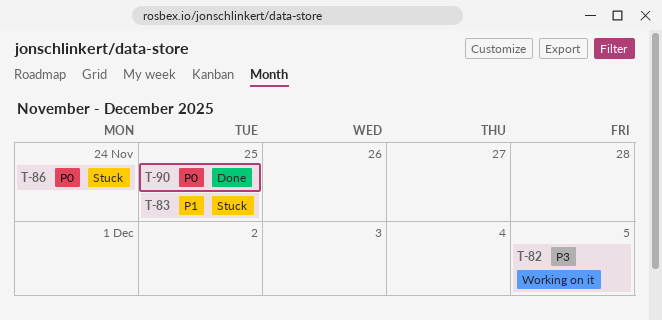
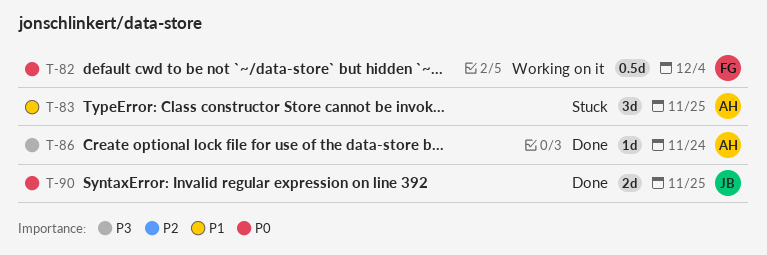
T-82, priority: P3 -> P0
T-82, due: Dec 5 -> Dec 4
T-86, status: Stuck -> Done
T-86, priority: P0 -> P3

